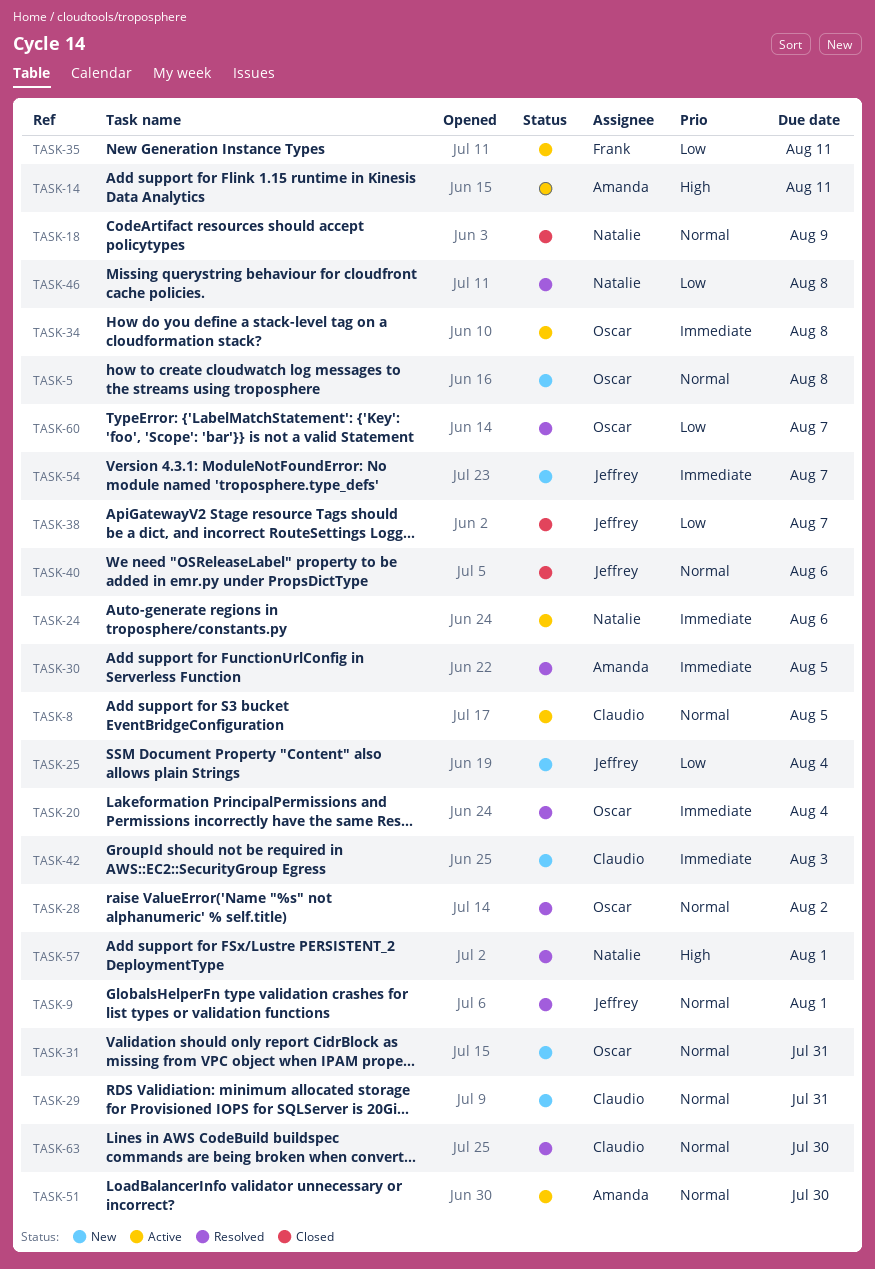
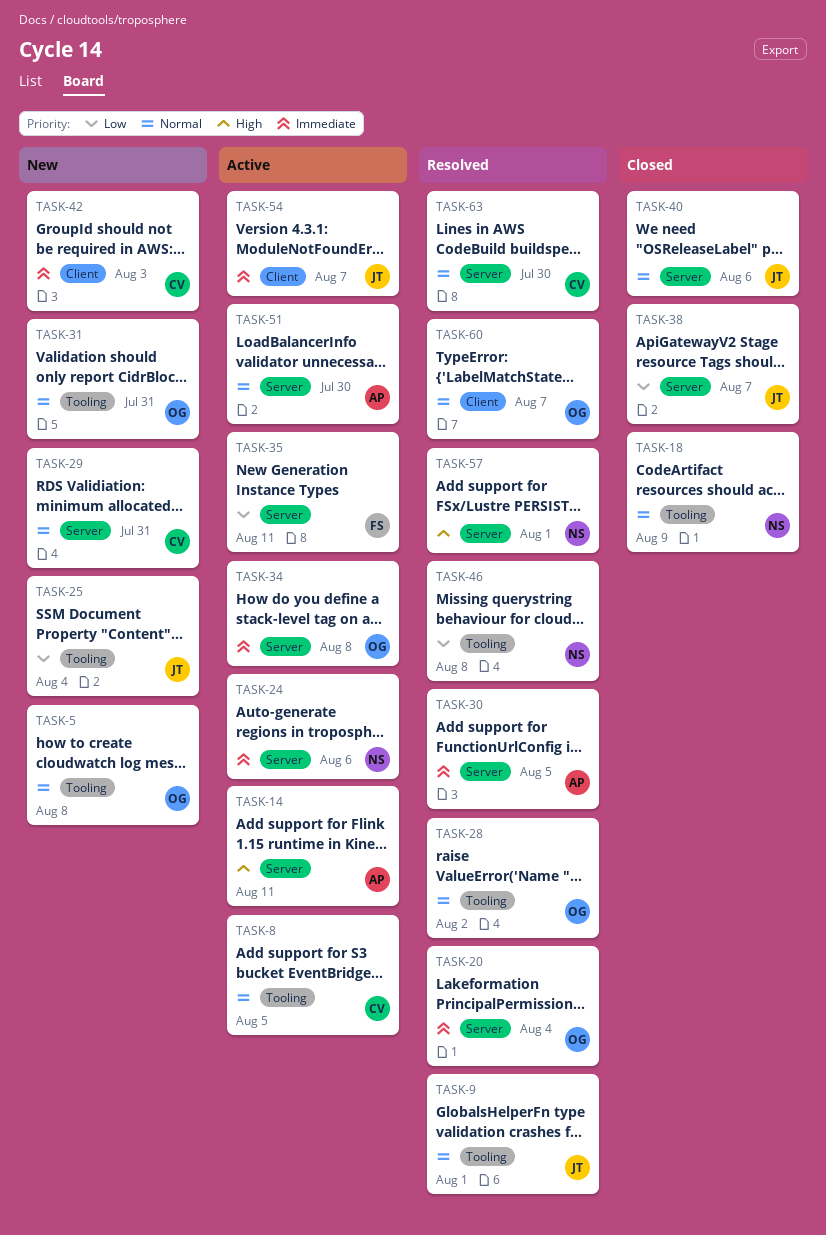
TASK-54, status: New -> Active
TASK-60, priority: Low -> Normal

